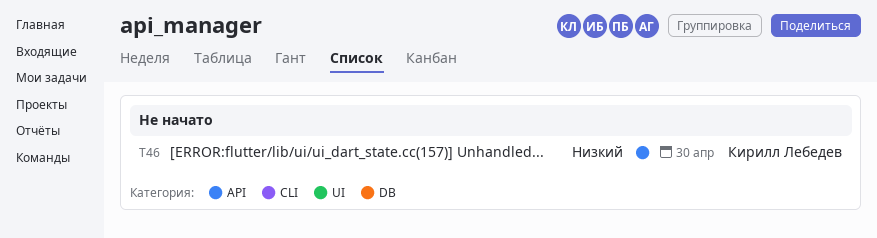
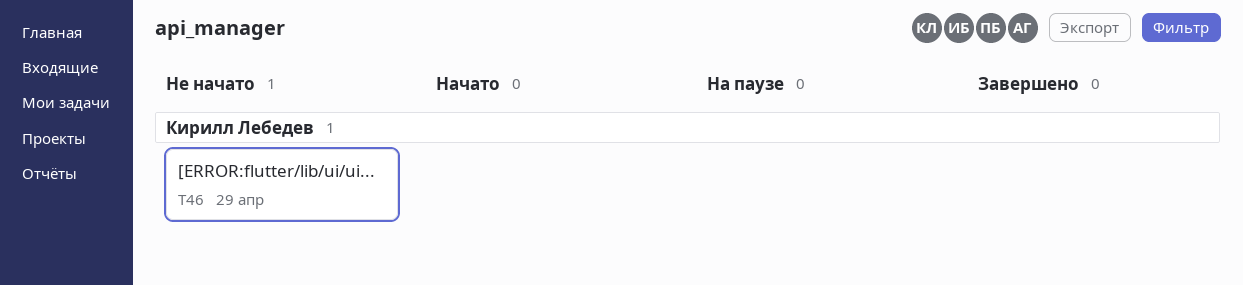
T46, due: Apr 30 -> Apr 29

